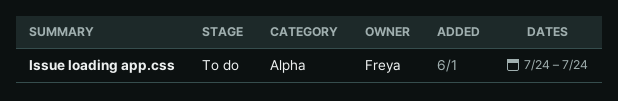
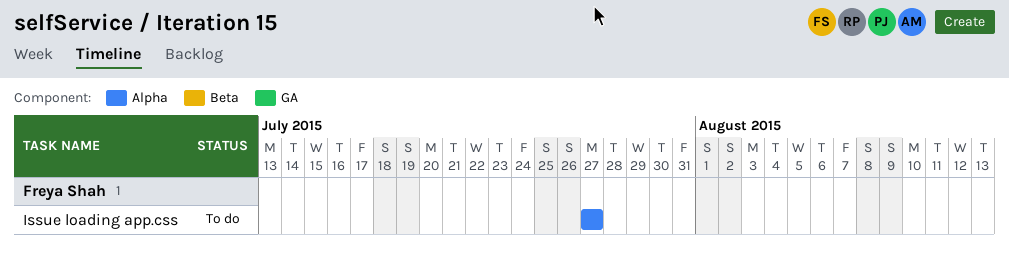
Issue loading app.css, start: Jul 24 -> Jul 27
Issue loading app.css, due: Jul 24 -> Jul 27

